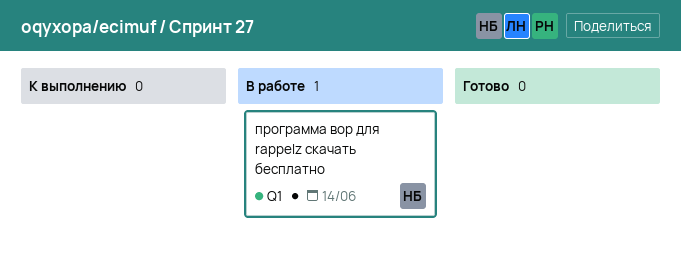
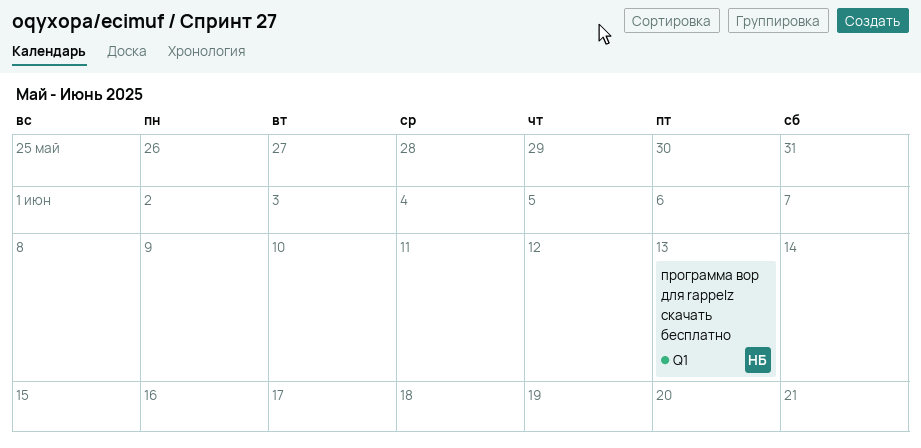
программа вор для rappelz скачать бесплатно, due: Jun 14 -> Jun 13

